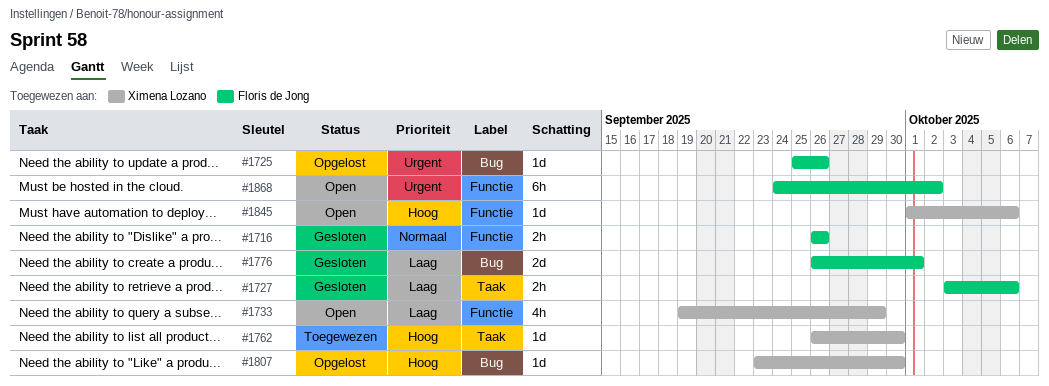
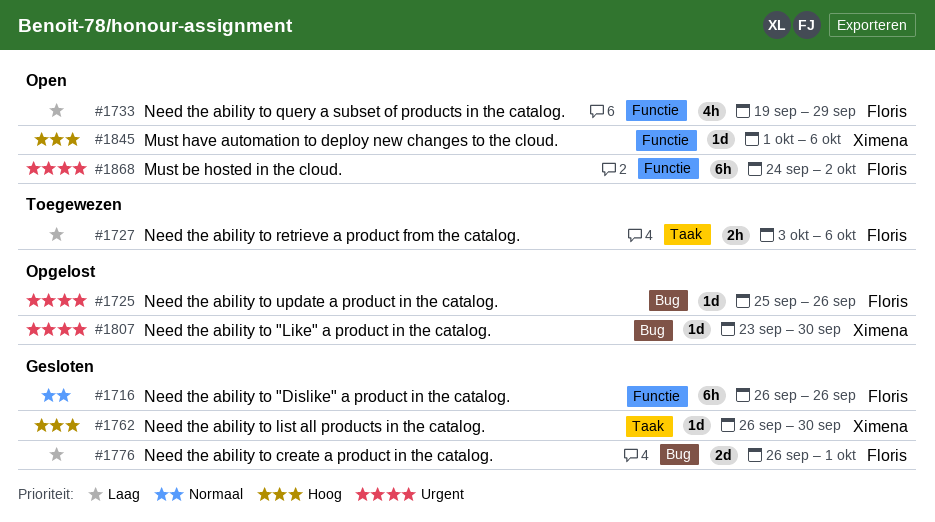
#1716, estimate: 2h -> 6h
#1727, status: Gesloten -> Toegewezen
#1733, owner: Ximena Lozano -> Floris de Jong
#1762, status: Toegewezen -> Gesloten
#1807, priority: Hoog -> Urgent

